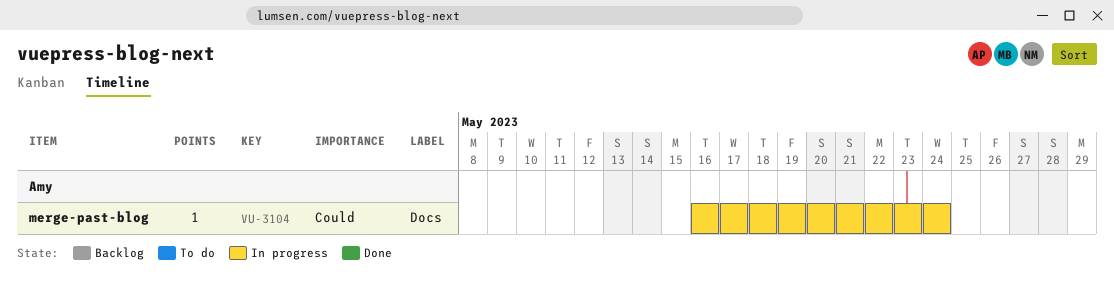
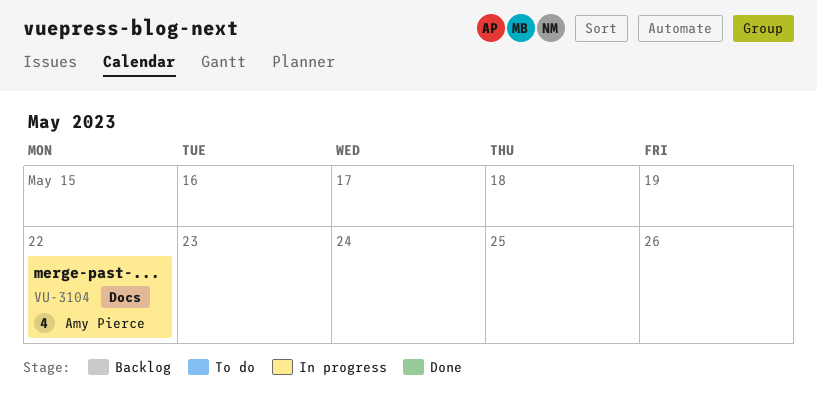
VU-3104, estimate: 1 -> 4
VU-3104, due: May 24 -> May 22

